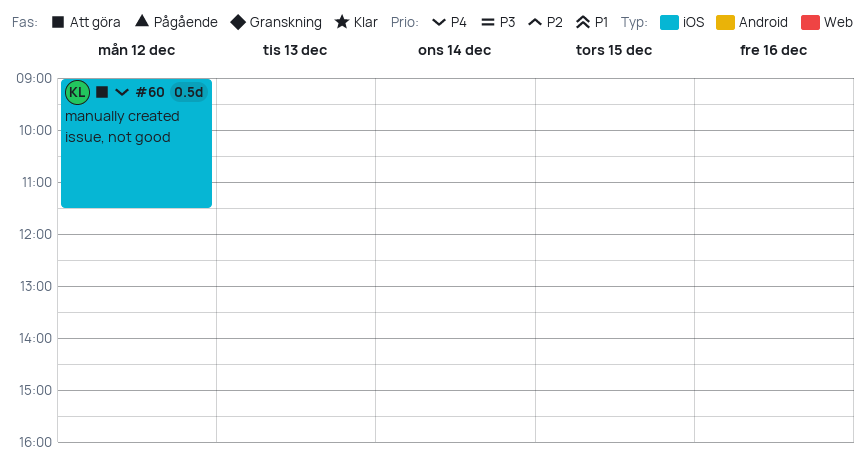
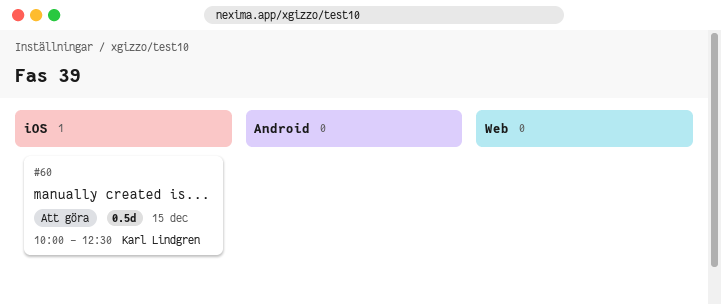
#60, day: Dec 12 -> Dec 15
#60, begins: 09:00 -> 10:00
#60, ends: 11:30 -> 12:30

